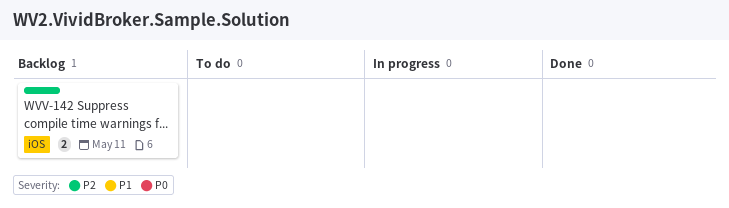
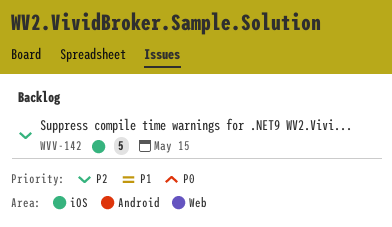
WVV-142, estimate: 2 -> 5
WVV-142, due: May 11 -> May 15

